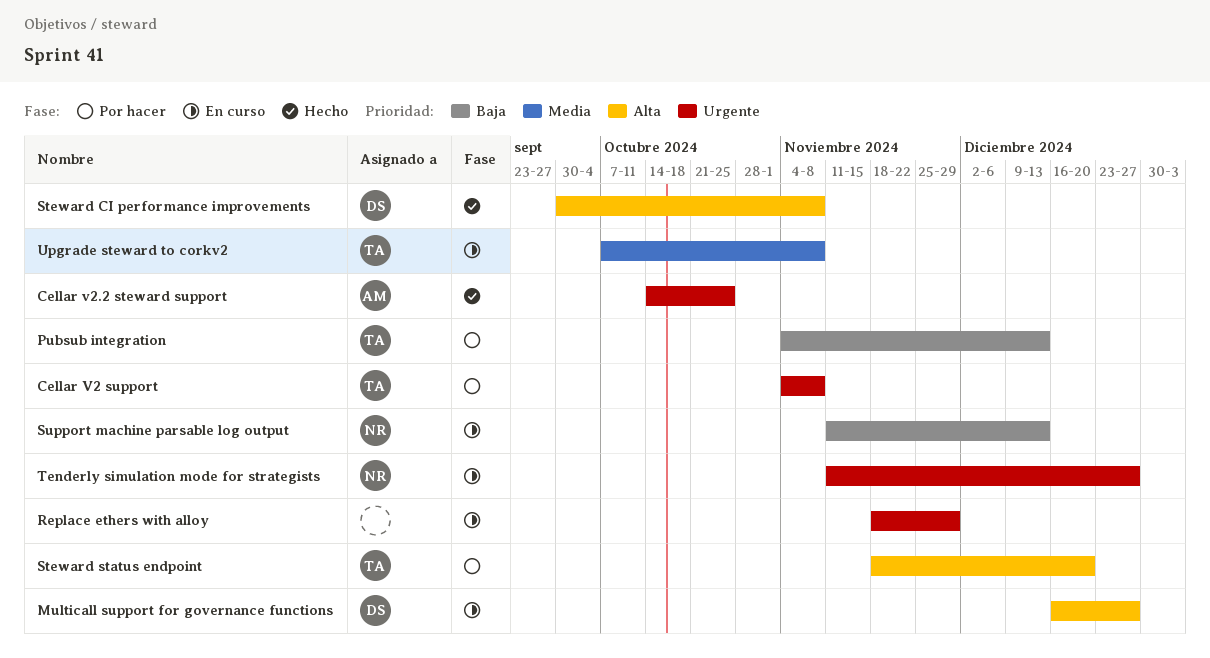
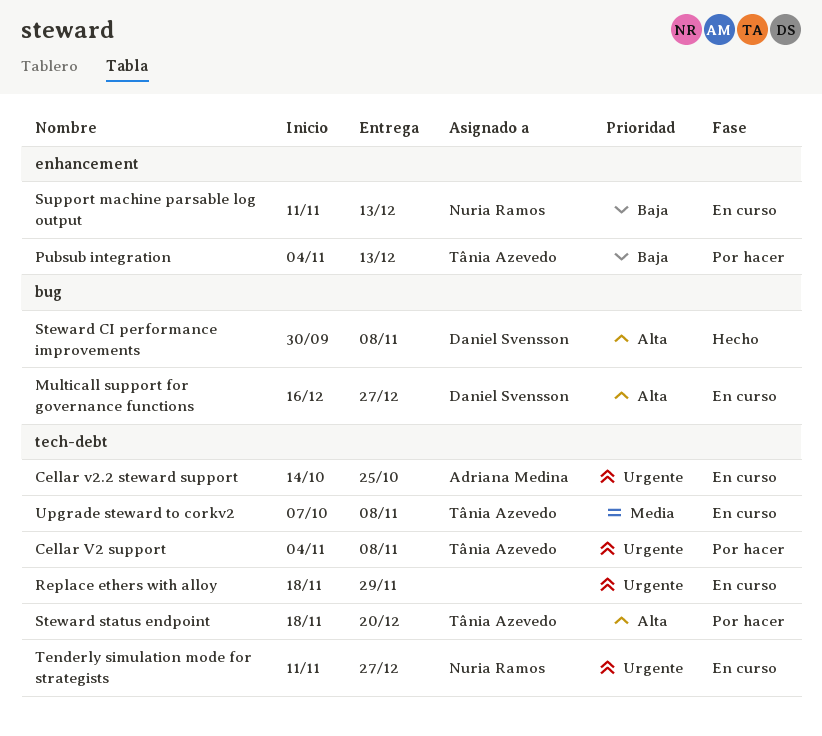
Cellar v2.2 steward support, status: Hecho -> En curso

